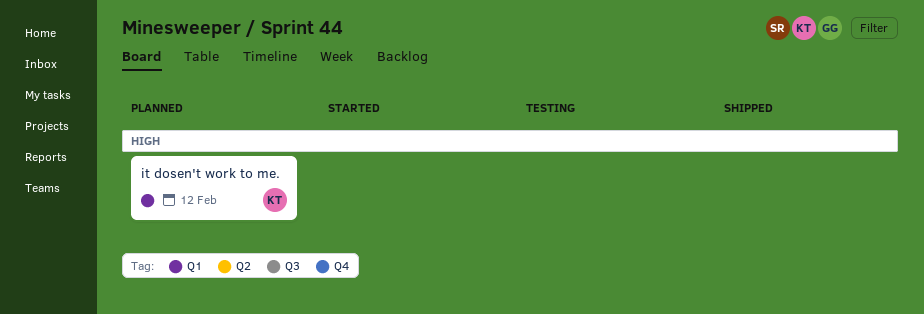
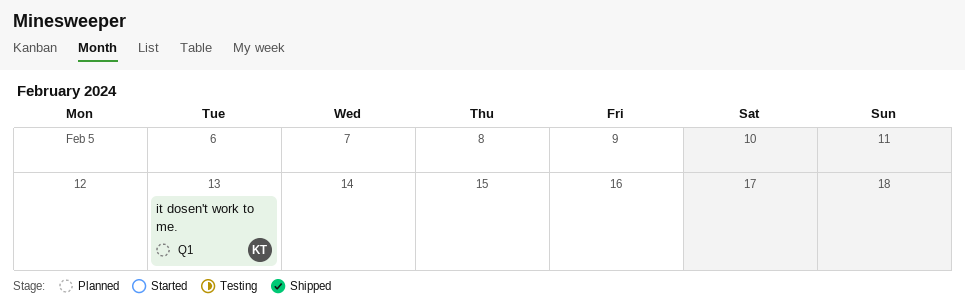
it dosen't work to me., due: Feb 12 -> Feb 13

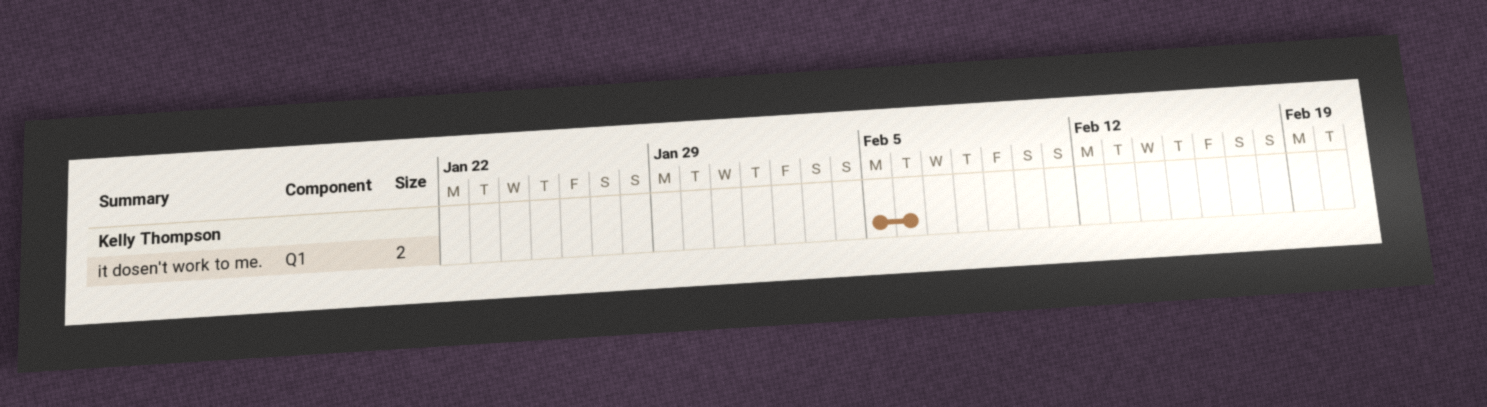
it dosen't work to me., due: Feb 13 -> Feb 6

